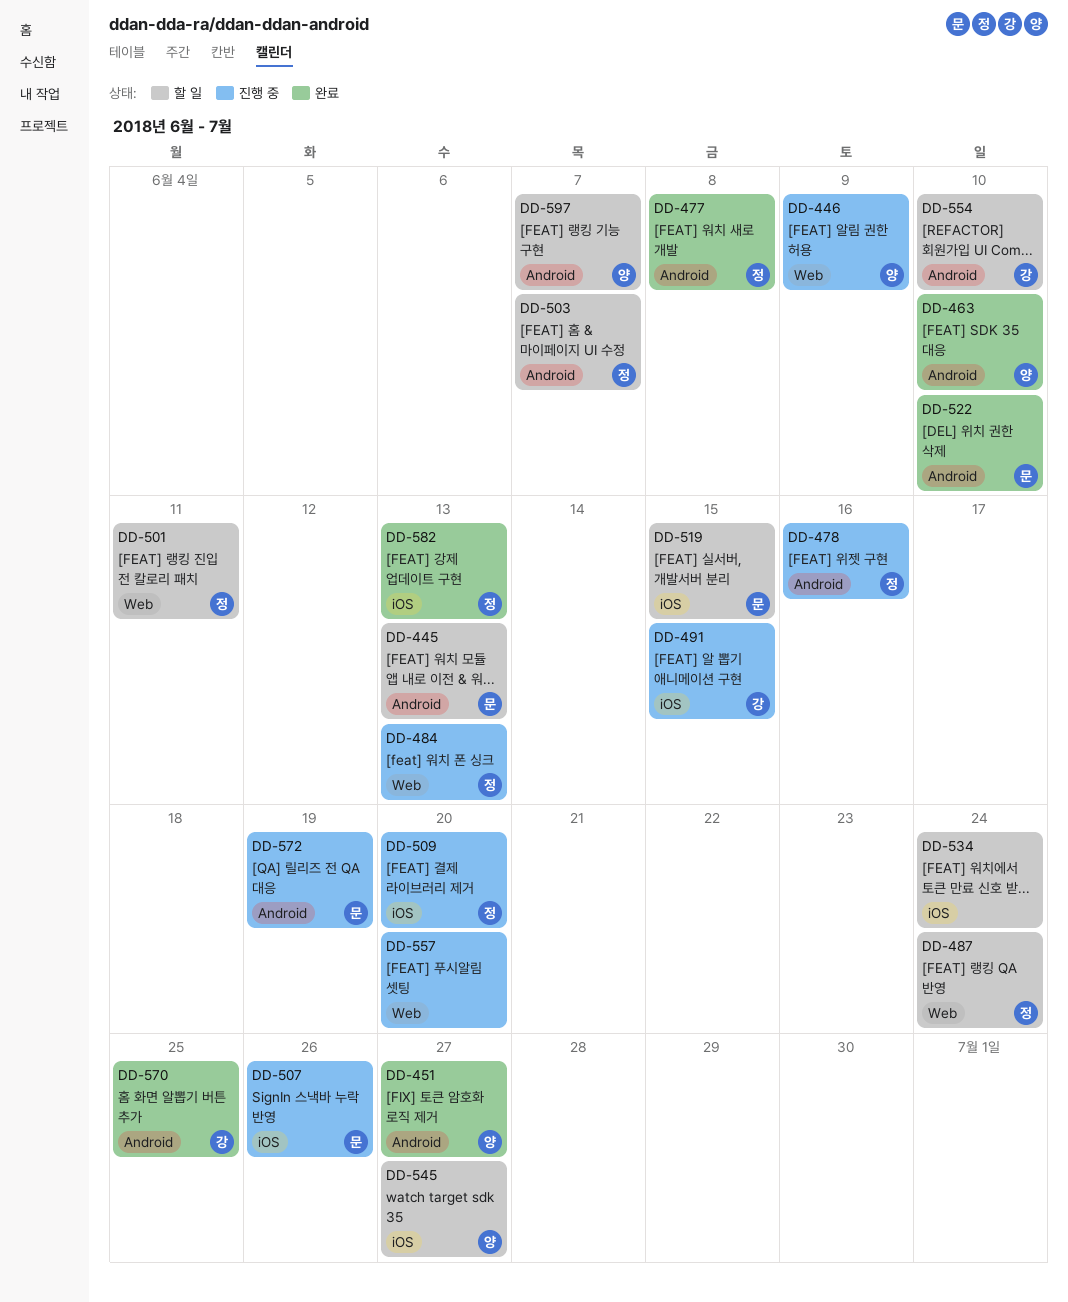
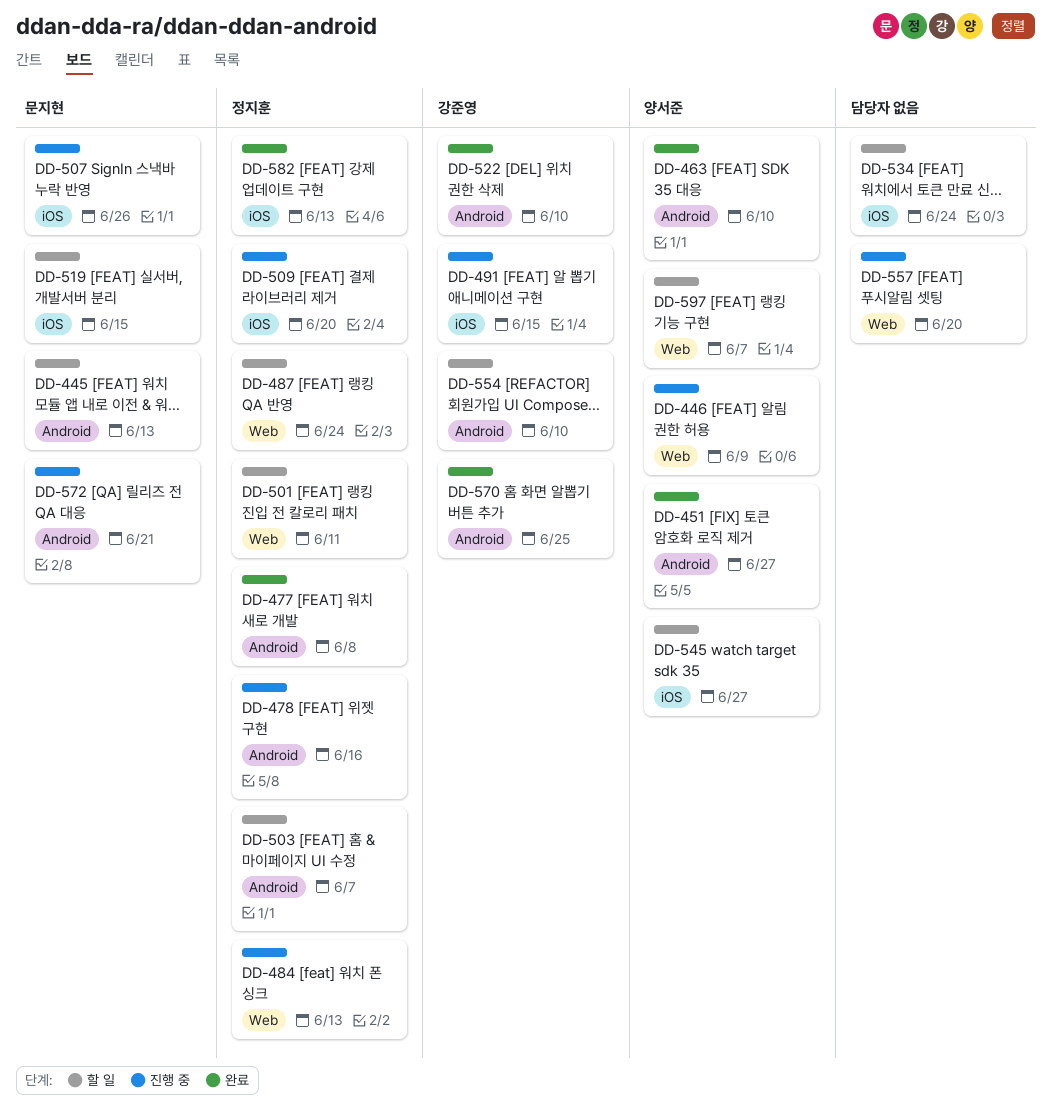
DD-522, owner: 문지현 -> 강준영
DD-572, due: Jun 19 -> Jun 21
DD-597, label: Android -> Web

